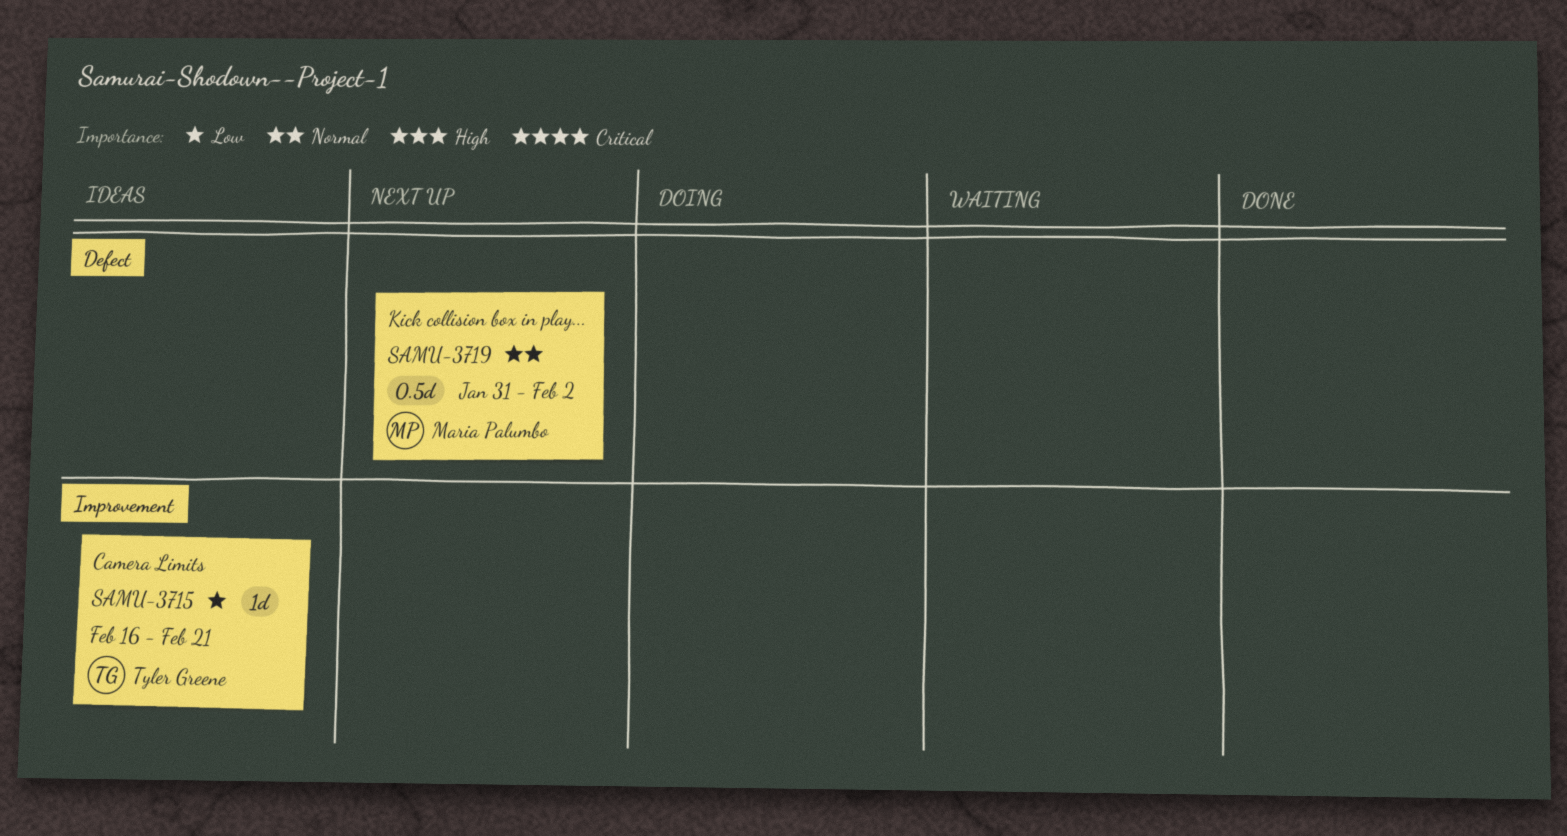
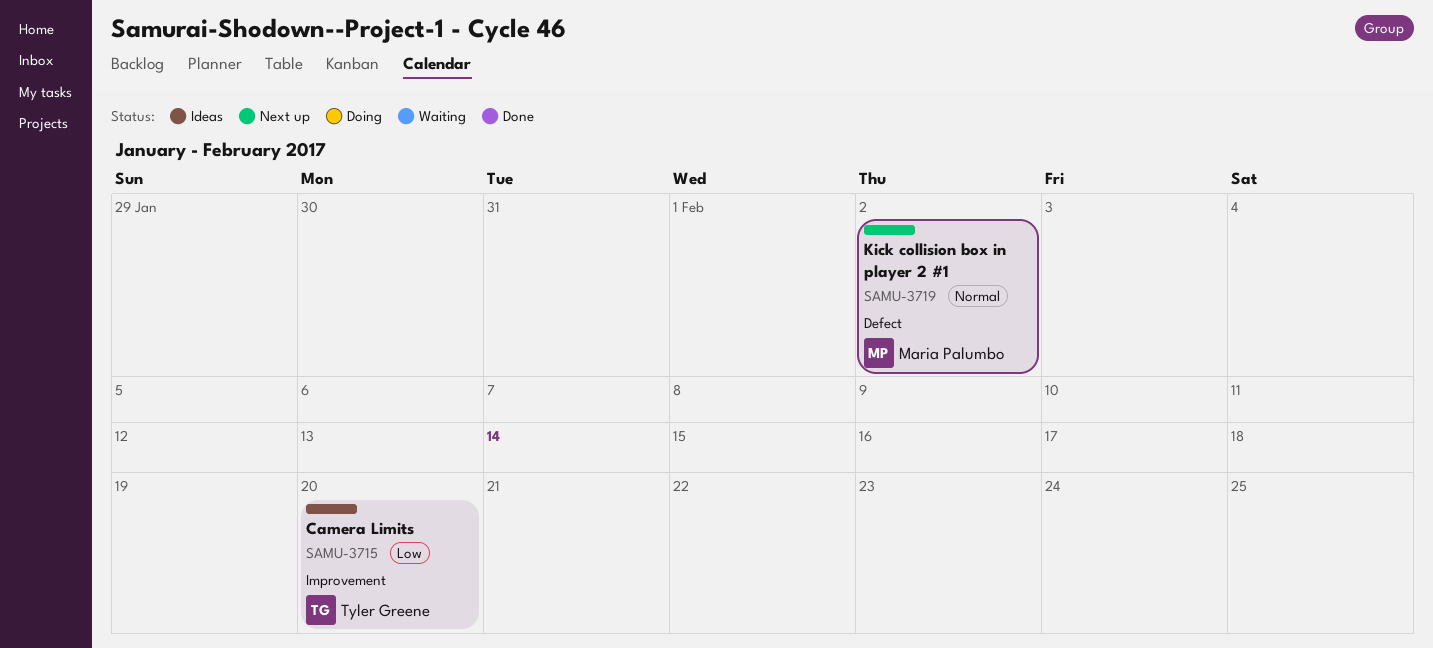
SAMU-3715, due: Feb 21 -> Feb 20

